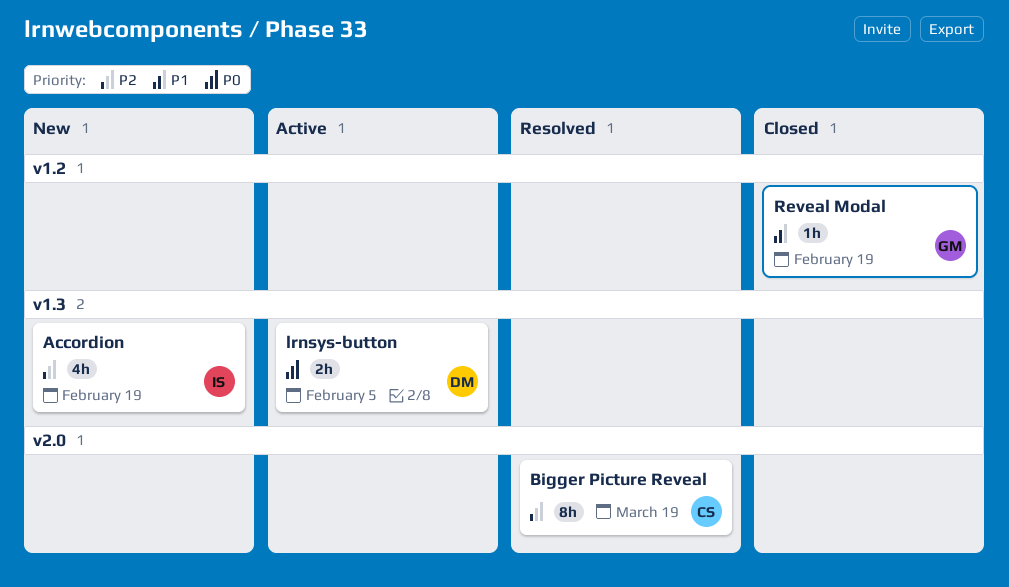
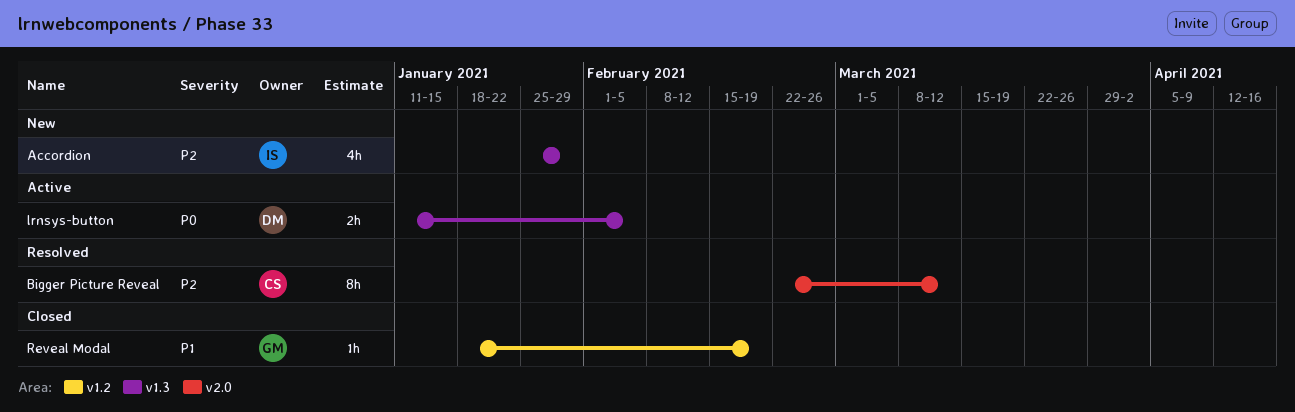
Accordion, due: Feb 19 -> Jan 29
Bigger Picture Reveal, due: Mar 19 -> Mar 12

